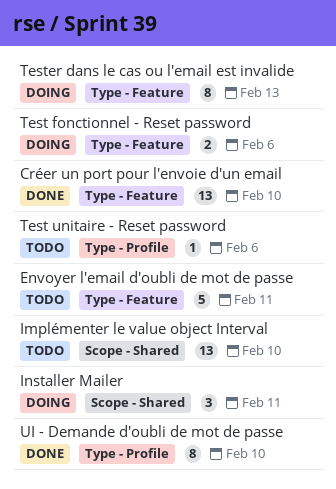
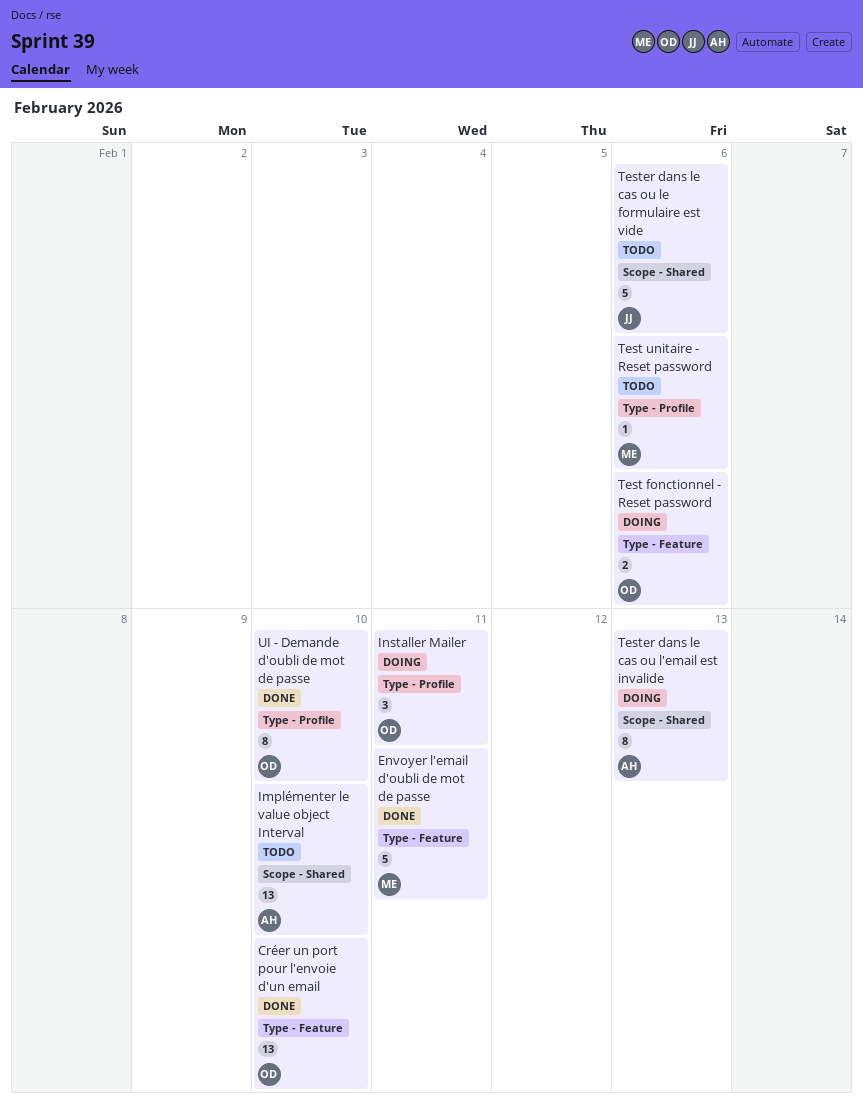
Envoyer l'email d'oubli de mot de passe, status: Todo -> Done
Installer Mailer, label: Scope - Shared -> Type - Profile
Tester dans le cas ou l'email est invalide, label: Type - Feature -> Scope - Shared
Tester dans le cas ou le formulaire est vide: none -> present

